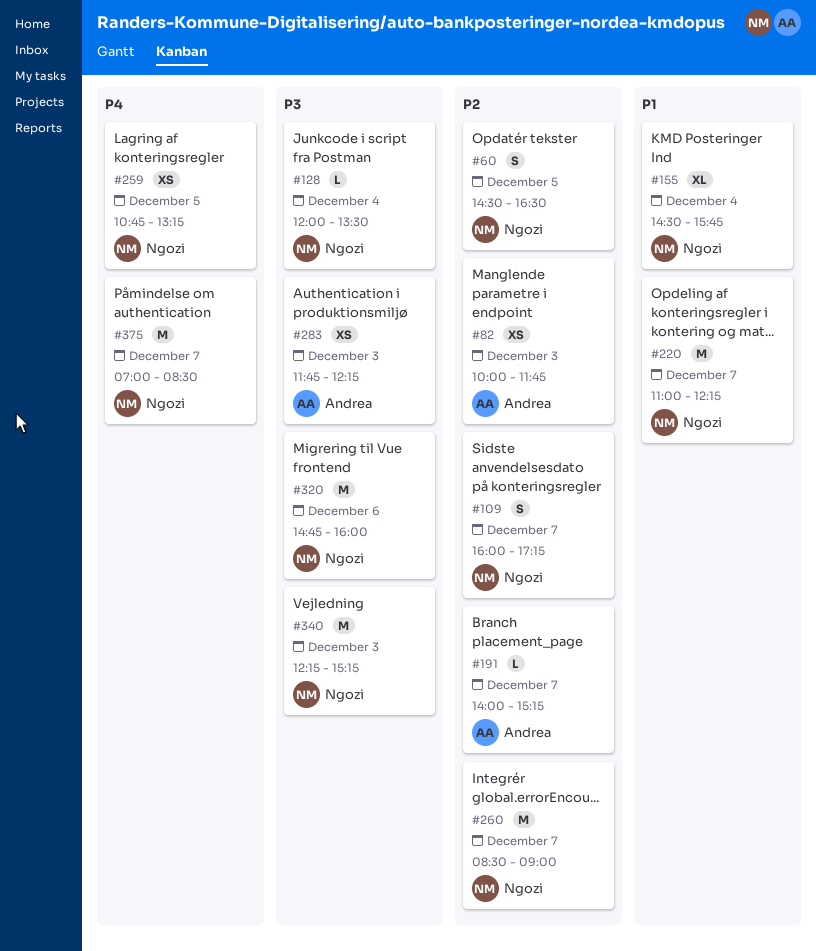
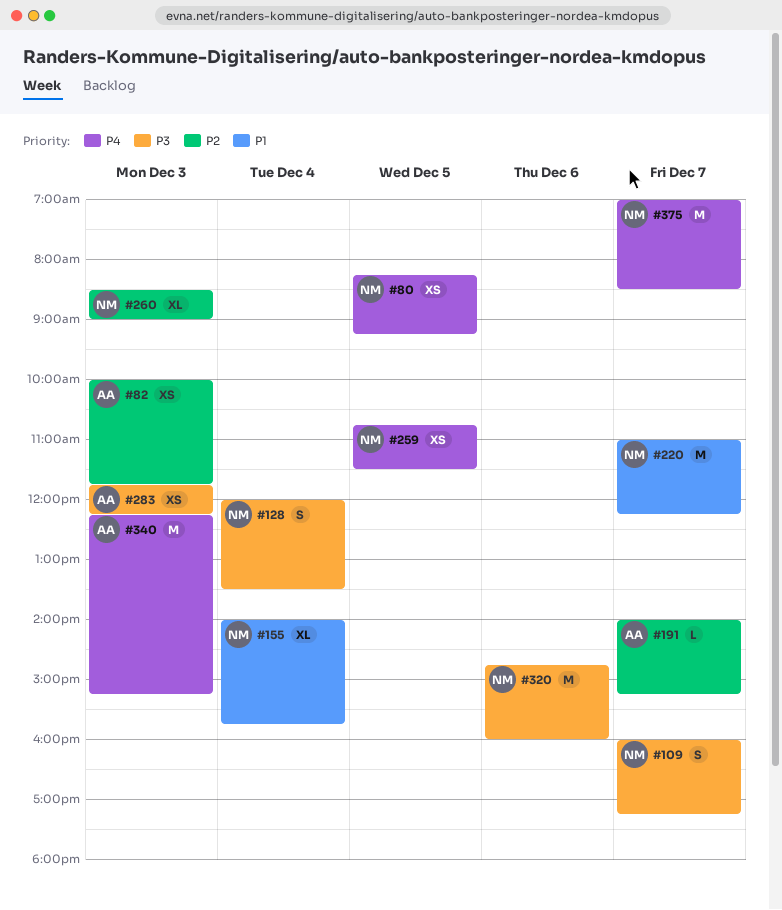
#60: present -> none
#80: none -> present
#109, priority: P2 -> P3
#128, estimate: L -> S
#155, begins: 14:30 -> 14:00
#259, ends: 13:15 -> 11:30
#260, estimate: M -> XL
#260, day: Dec 7 -> Dec 3
#340, owner: Ngozi -> Andrea
#340, priority: P3 -> P4

